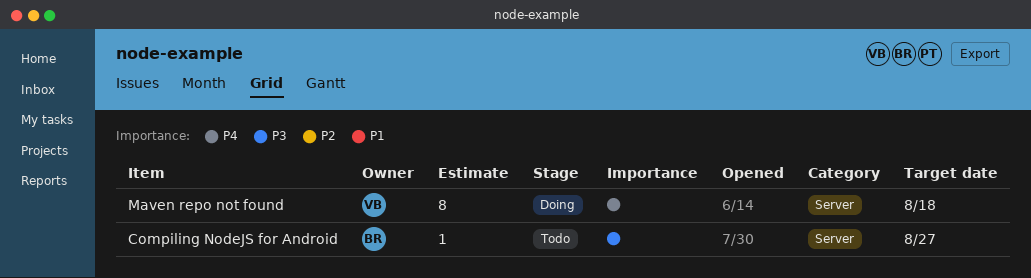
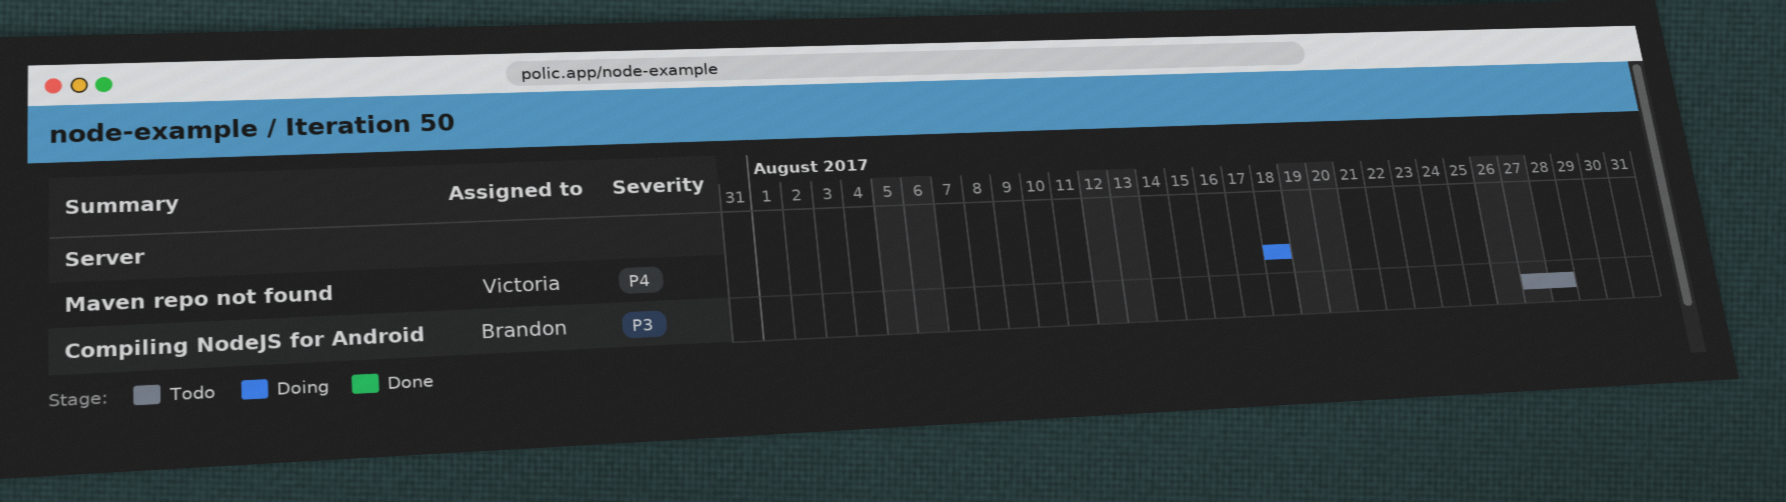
Compiling NodeJS for Android, due: Aug 27 -> Aug 28

